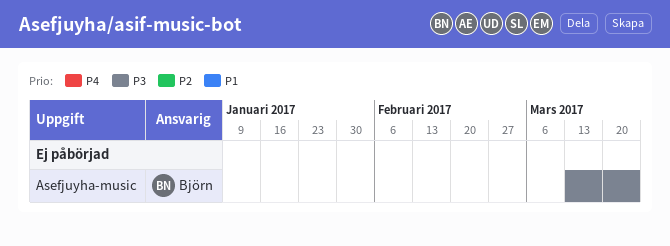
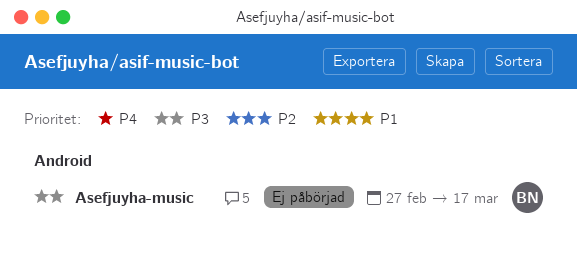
Asefjuyha-music, start: Mar 13 -> Feb 27
Asefjuyha-music, due: Mar 24 -> Mar 17

